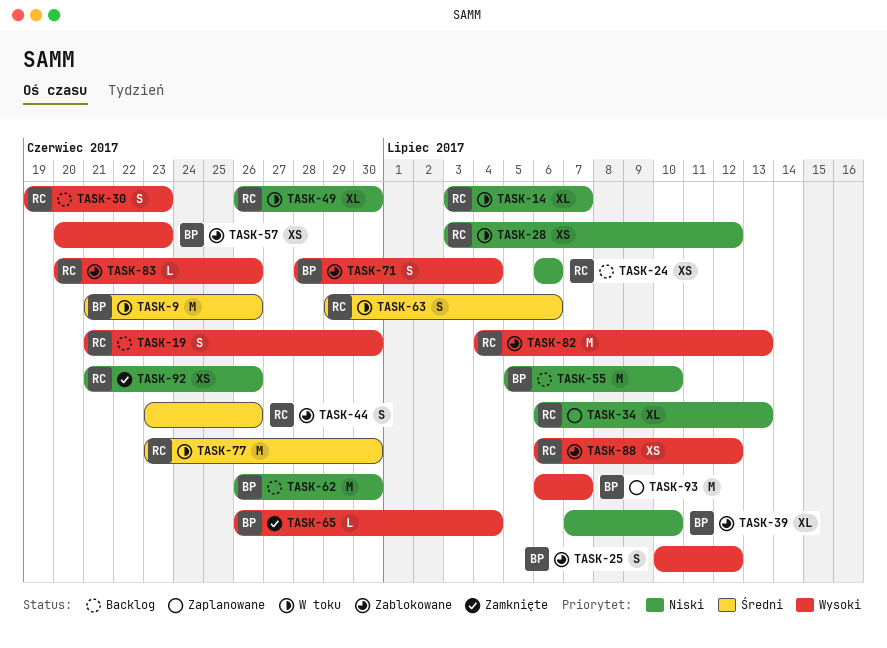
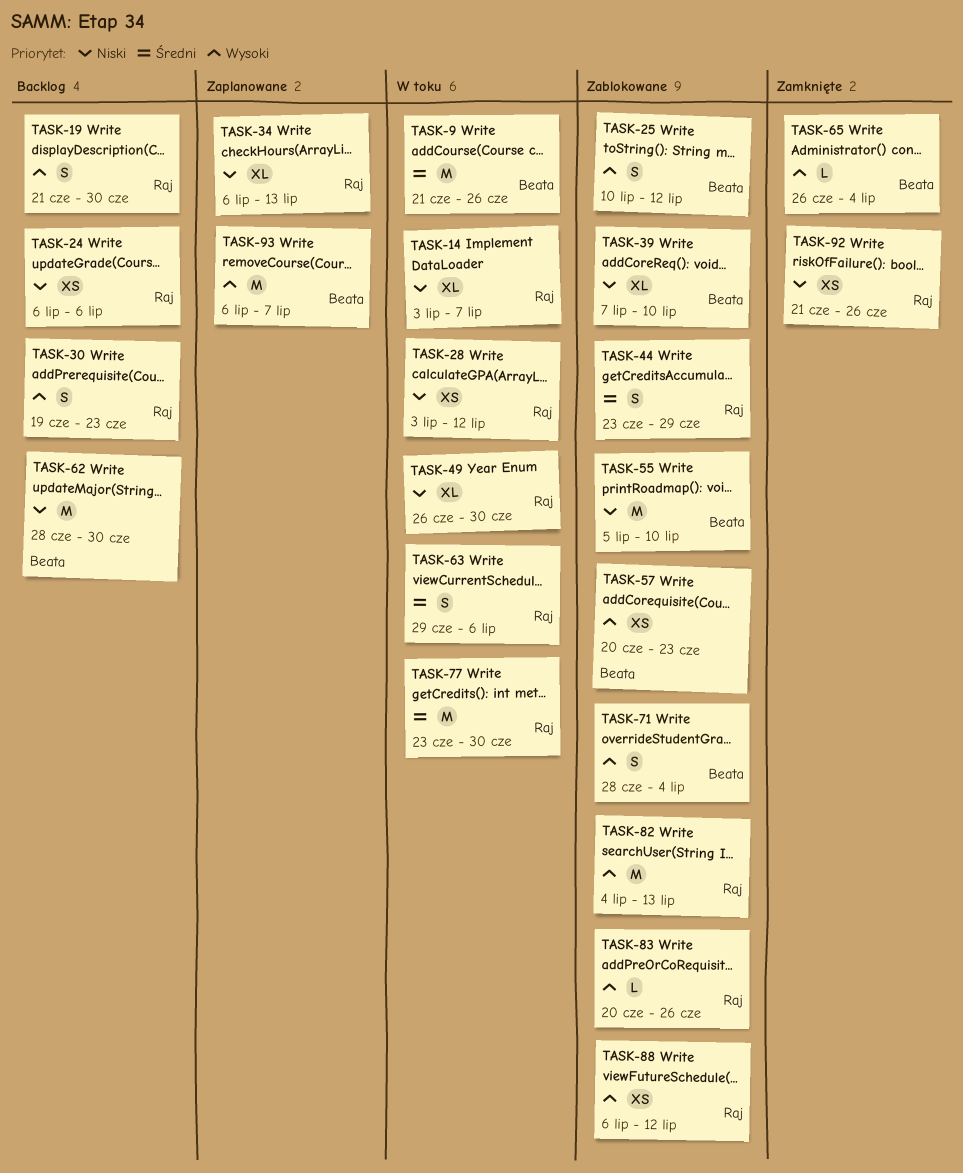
TASK-44, due: Jun 26 -> Jun 29
TASK-55, status: Backlog -> Zablokowane
TASK-62, start: Jun 26 -> Jun 28

